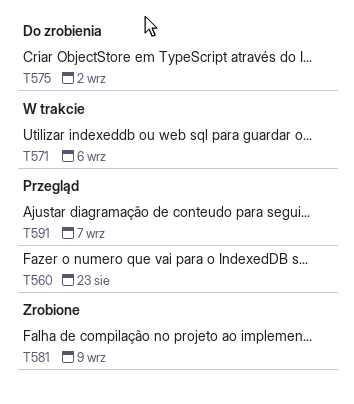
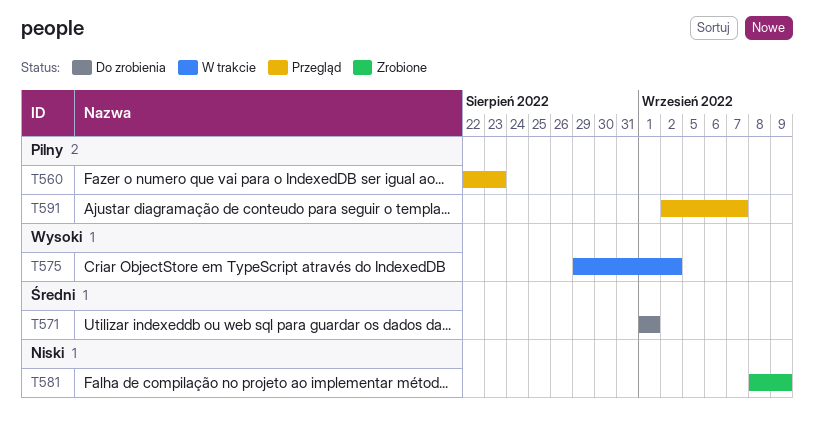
T571, status: W trakcie -> Do zrobienia
T571, due: Sep 6 -> Sep 1
T575, status: Do zrobienia -> W trakcie

